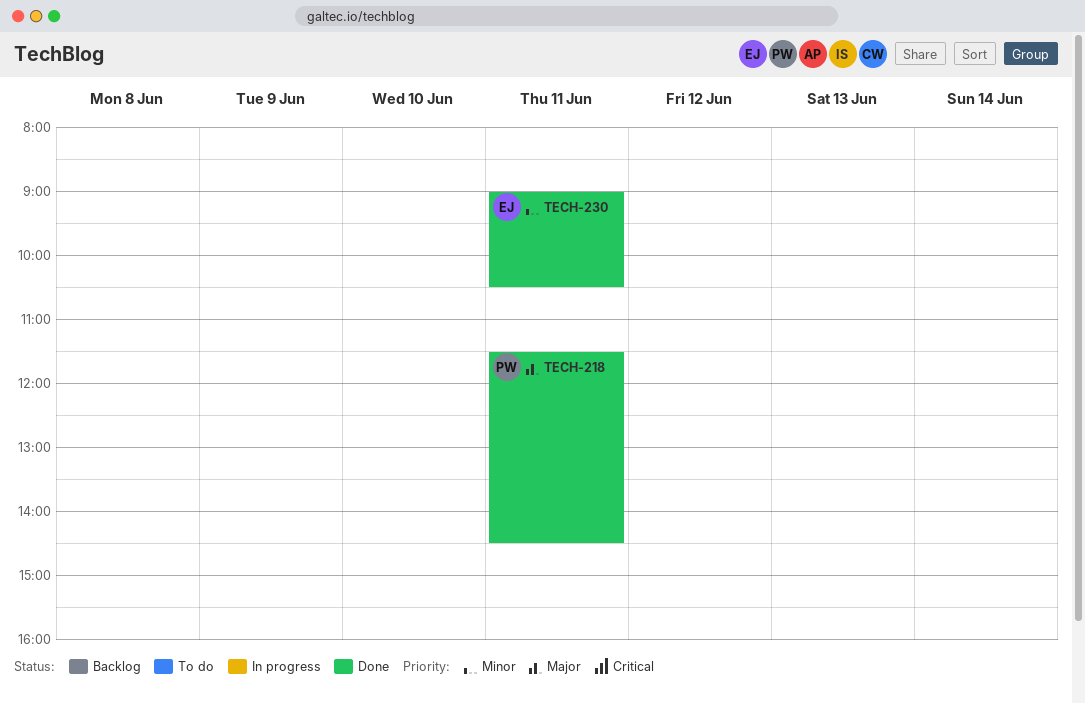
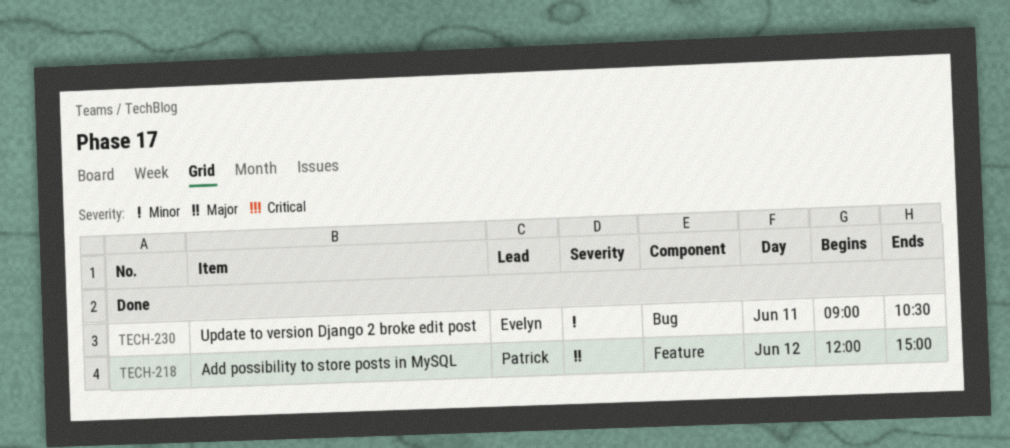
TECH-218, day: Jun 11 -> Jun 12
TECH-218, begins: 11:30 -> 12:00
TECH-218, ends: 14:30 -> 15:00

